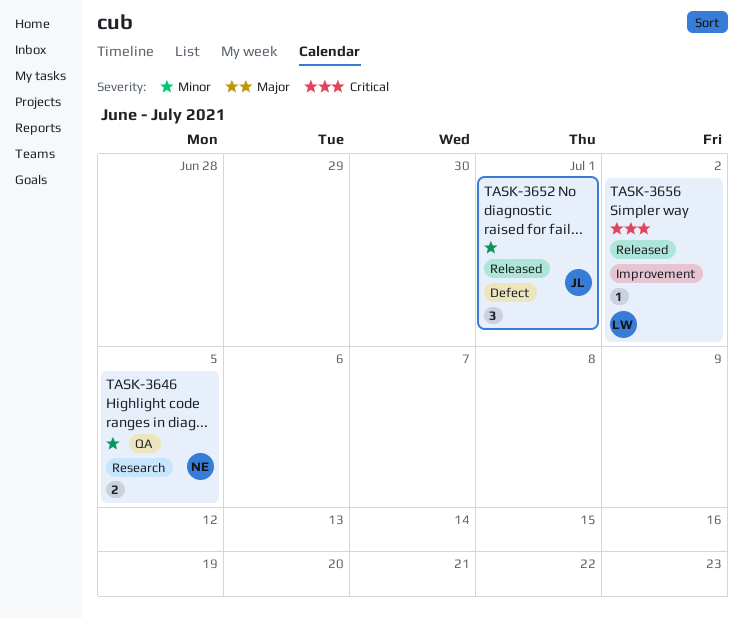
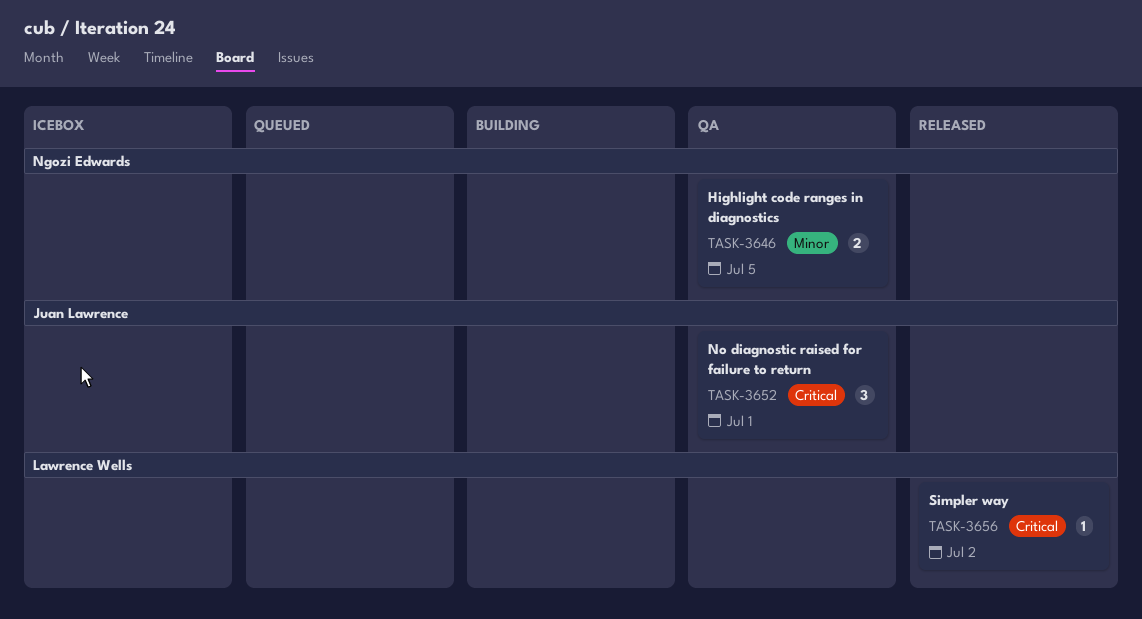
TASK-3652, status: Released -> QA
TASK-3652, priority: Minor -> Critical

